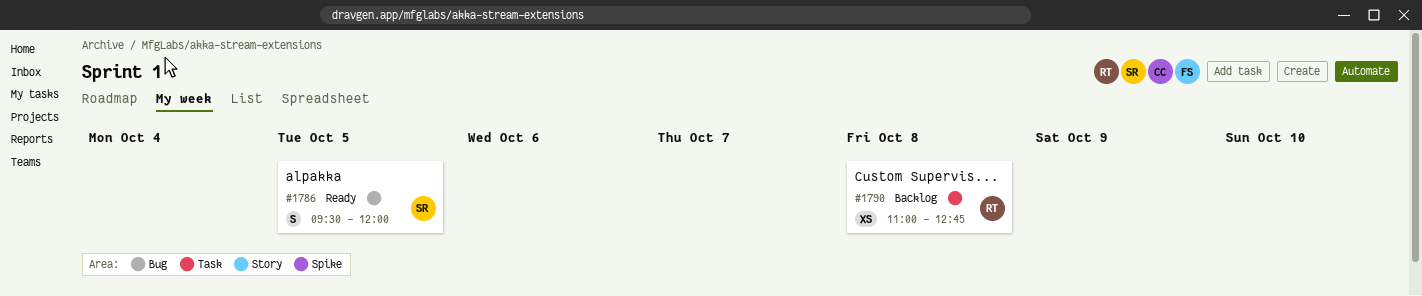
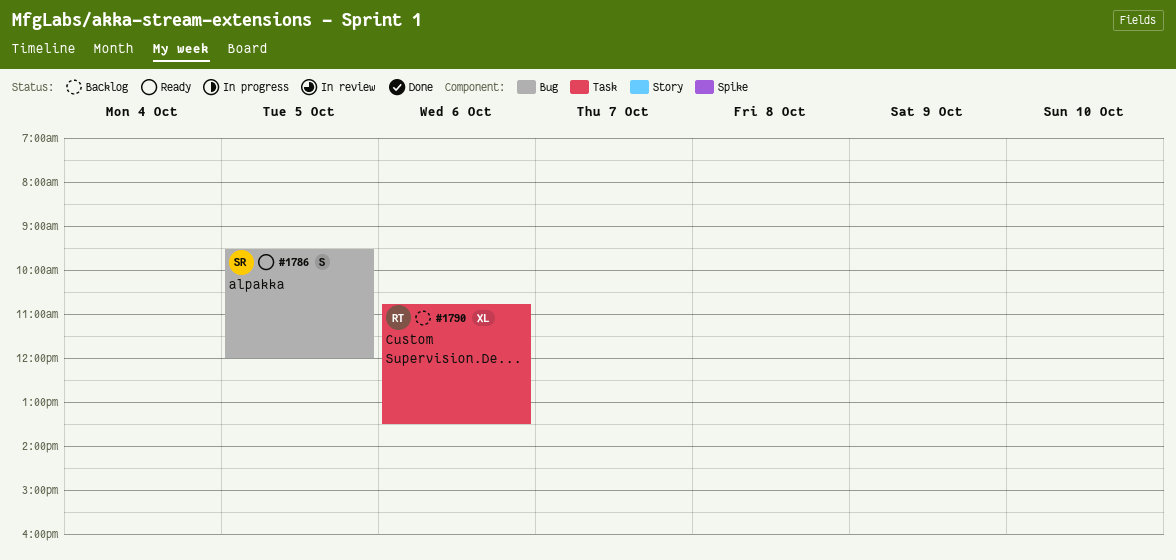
#1790, estimate: XS -> XL
#1790, day: Oct 8 -> Oct 6
#1790, begins: 11:00 -> 10:45
#1790, ends: 12:45 -> 13:30

